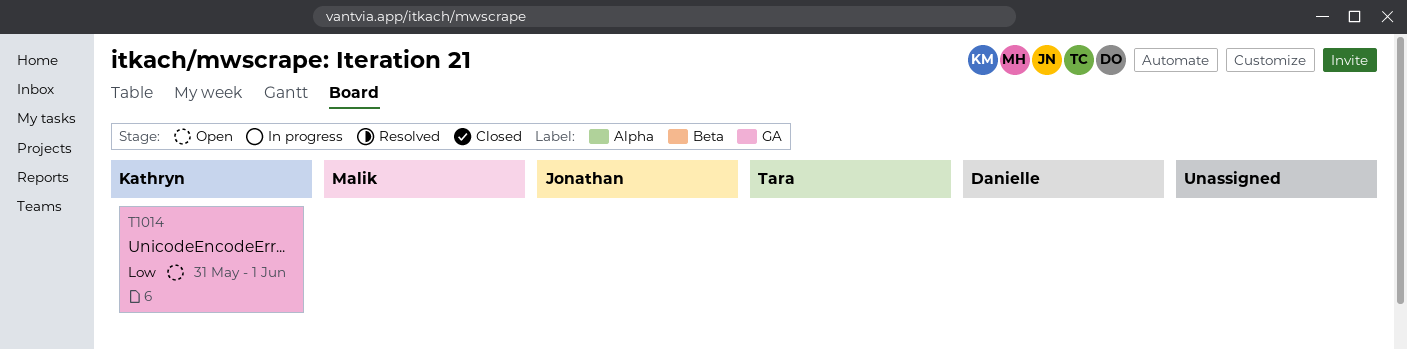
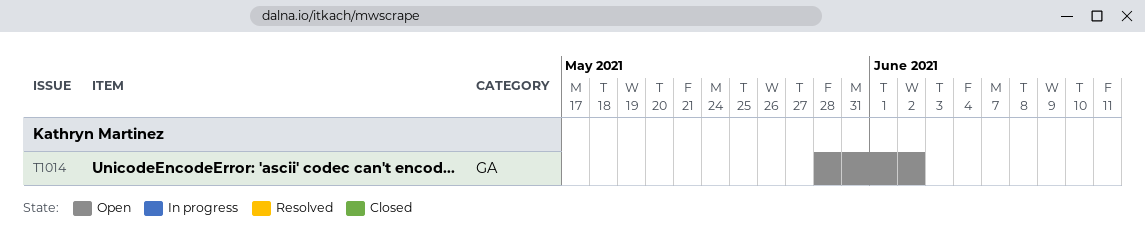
T1014, start: May 31 -> May 28
T1014, due: Jun 1 -> Jun 2

